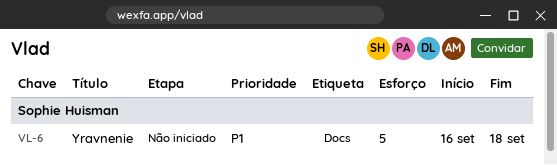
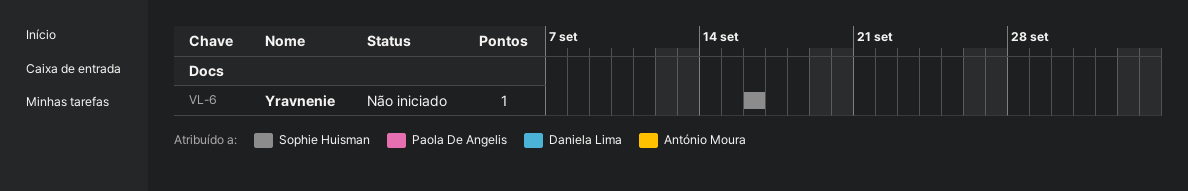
VL-6, estimate: 5 -> 1
VL-6, due: Sep 18 -> Sep 16

